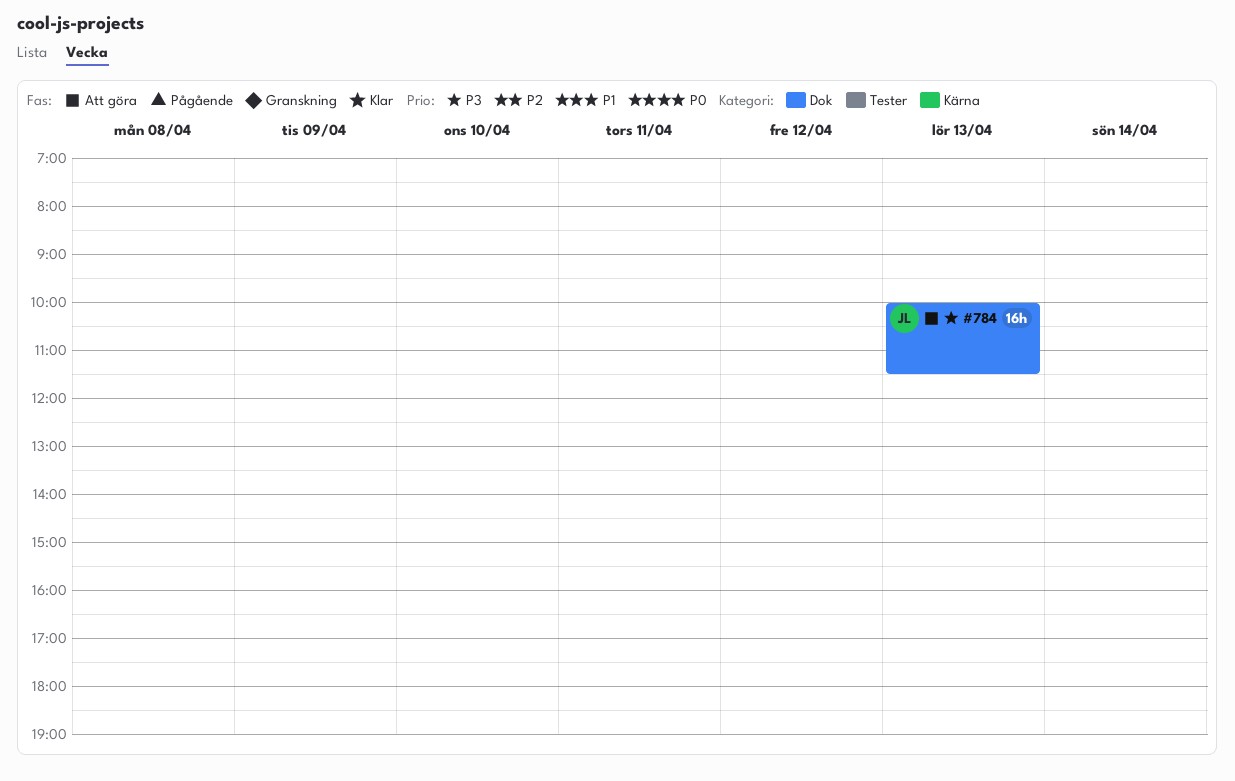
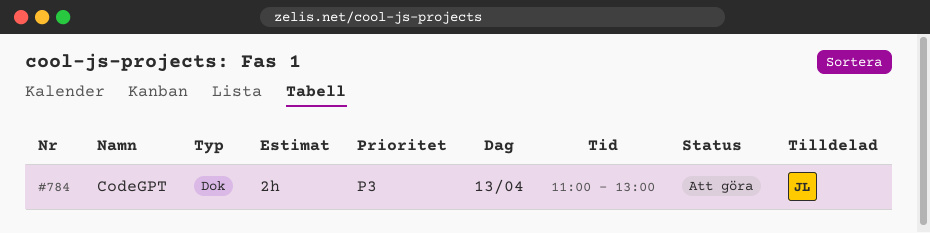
#784, estimate: 16h -> 2h
#784, begins: 10:00 -> 11:00
#784, ends: 11:30 -> 13:00

